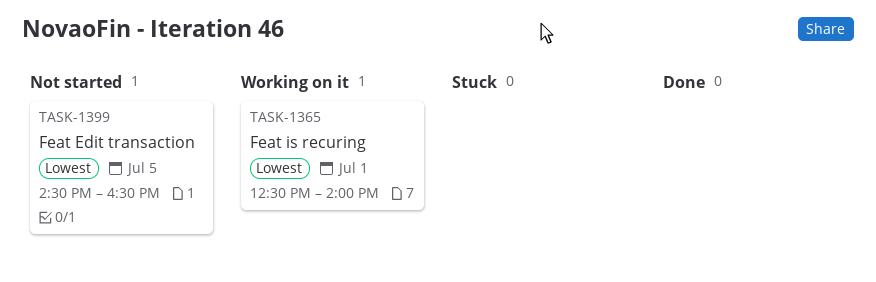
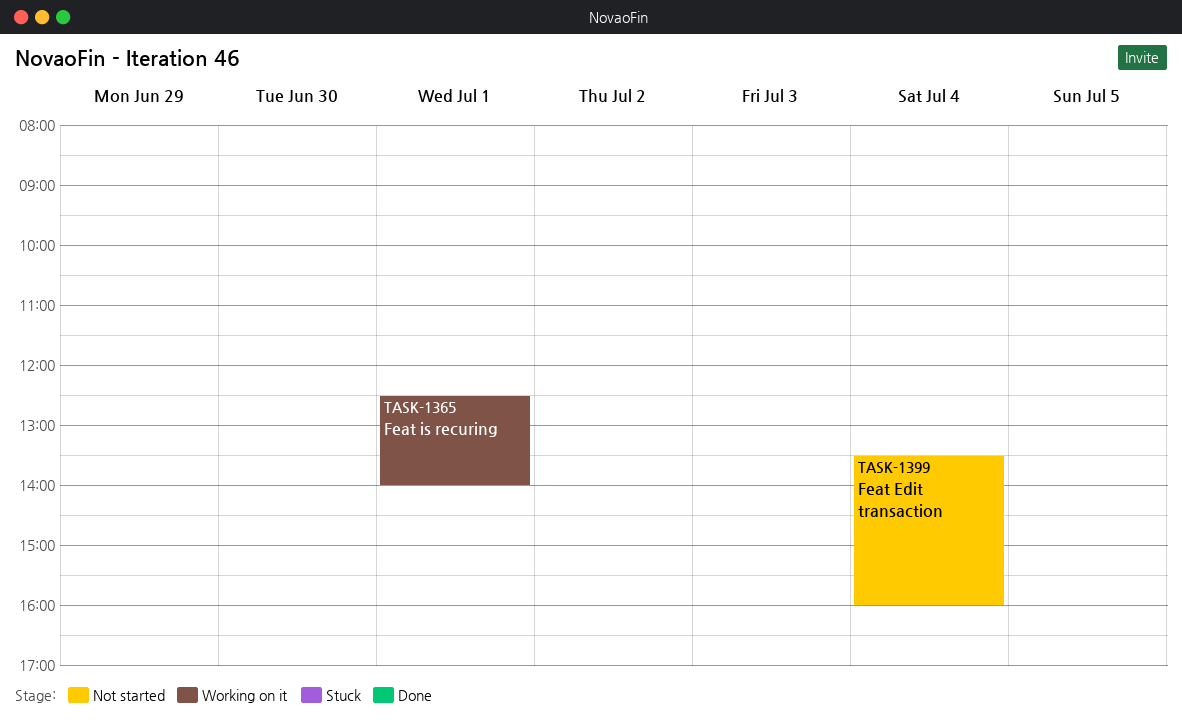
TASK-1399, day: Jul 5 -> Jul 4
TASK-1399, begins: 14:30 -> 13:30
TASK-1399, ends: 16:30 -> 16:00

